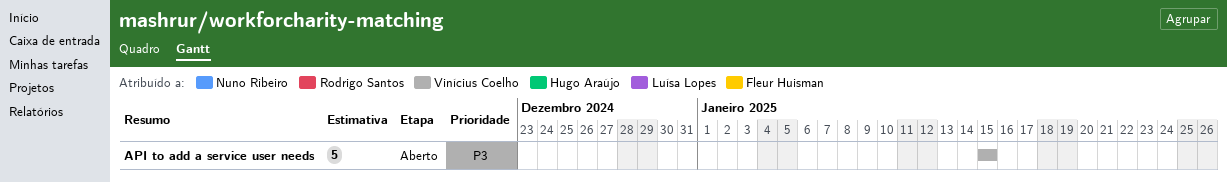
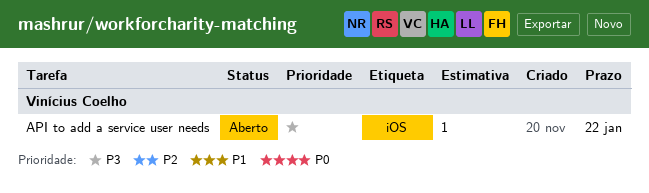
API to add a service user needs, estimate: 5 -> 1
API to add a service user needs, due: Jan 15 -> Jan 22

